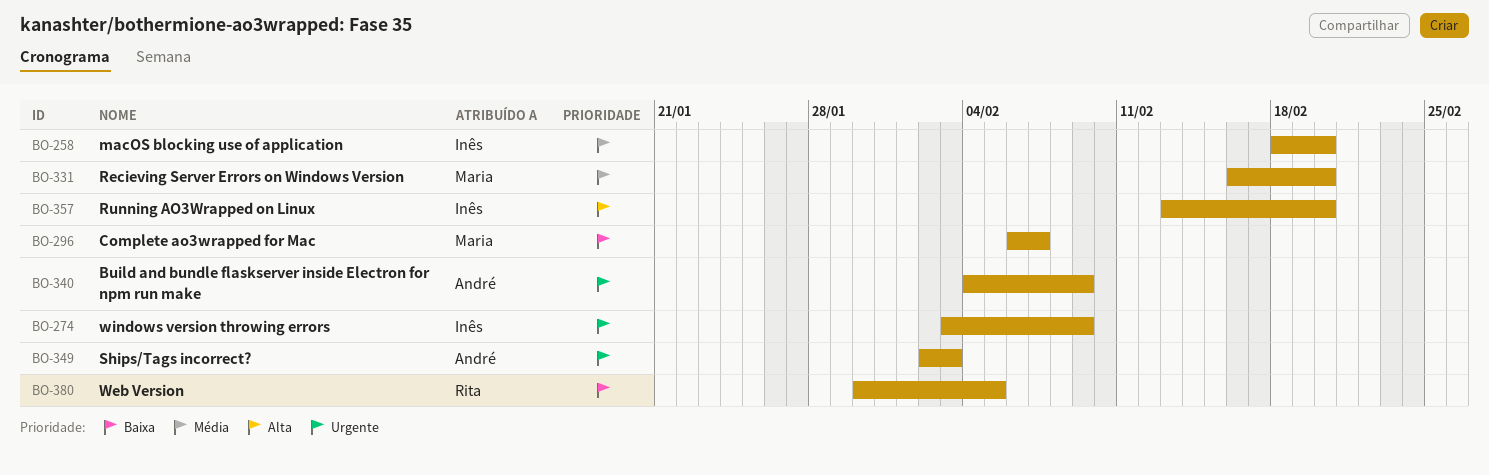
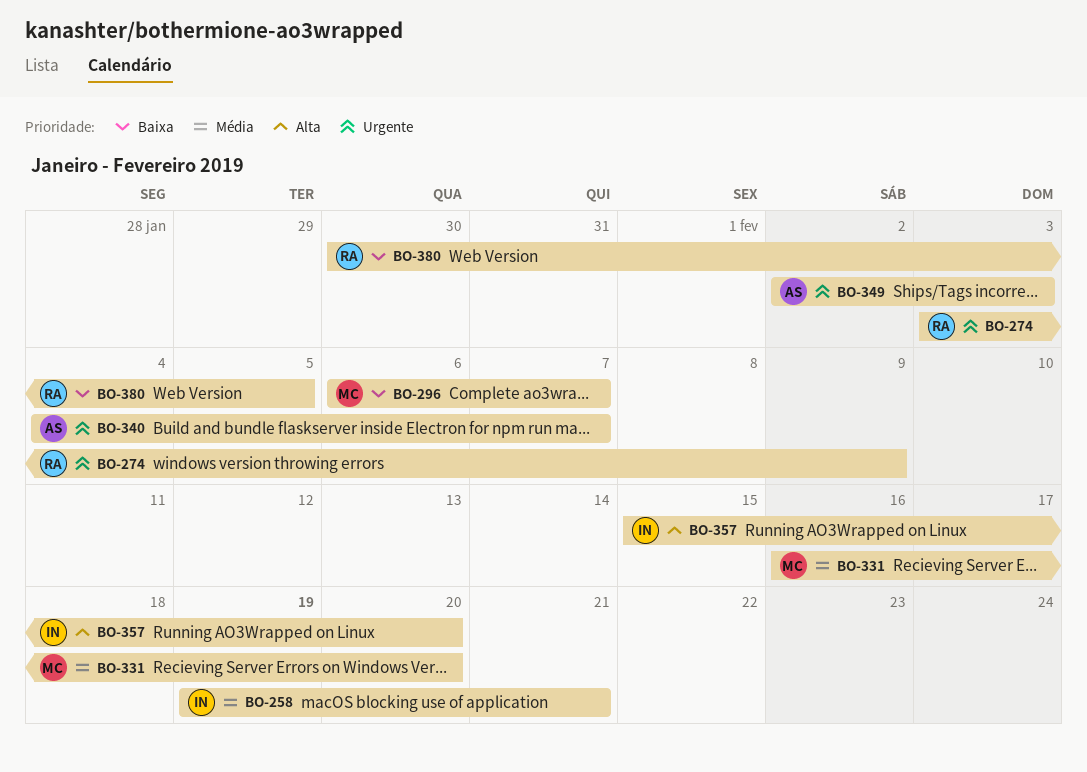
BO-258, start: Feb 18 -> Feb 19
BO-258, due: Feb 20 -> Feb 21
BO-274, owner: Inês -> Rita
BO-340, due: Feb 9 -> Feb 7
BO-357, start: Feb 13 -> Feb 15

